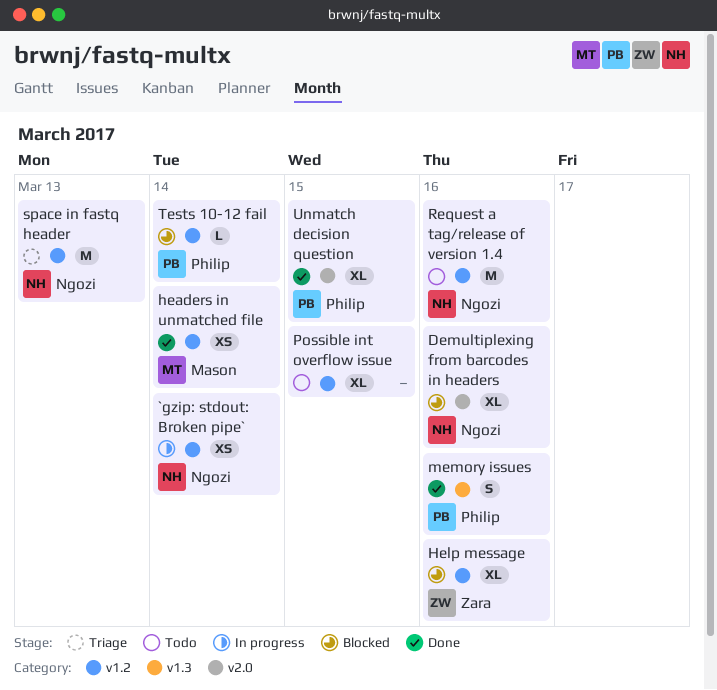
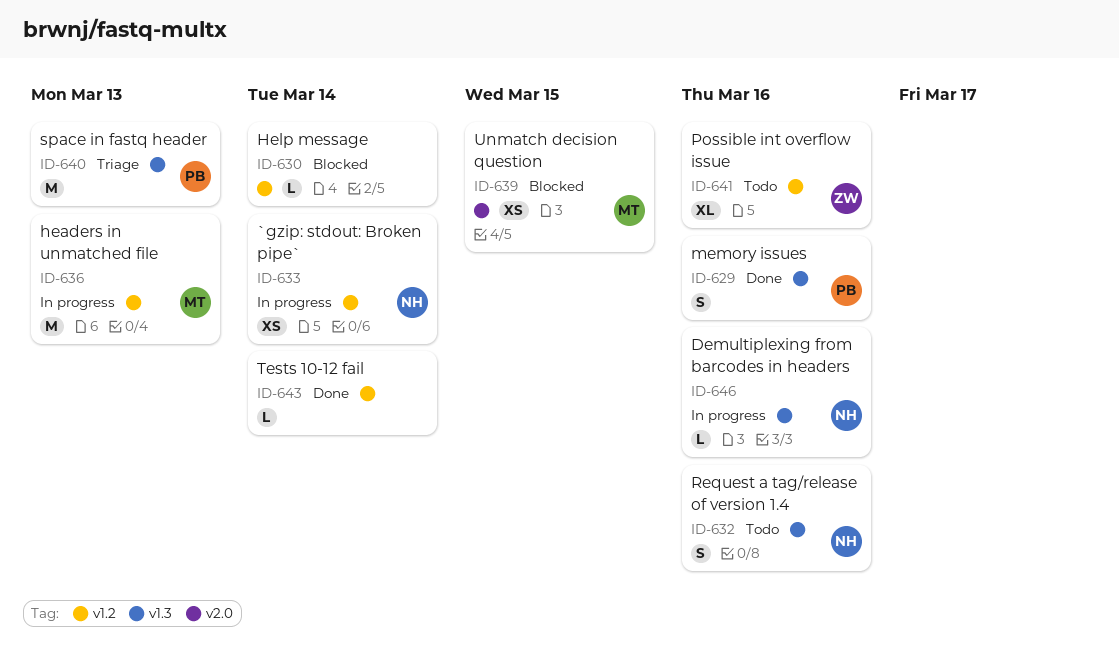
Demultiplexing from barcodes in headers, status: Blocked -> In progress
Demultiplexing from barcodes in headers, label: v2.0 -> v1.3
Demultiplexing from barcodes in headers, estimate: XL -> L
headers in unmatched file, status: Done -> In progress
headers in unmatched file, estimate: XS -> M
headers in unmatched file, due: Mar 14 -> Mar 13
Help message, owner: Zara -> none
Help message, estimate: XL -> L
Help message, due: Mar 16 -> Mar 14
Possible int overflow issue, owner: none -> Zara
Possible int overflow issue, due: Mar 15 -> Mar 16
Request a tag/release of version 1.4, label: v1.2 -> v1.3
Request a tag/release of version 1.4, estimate: M -> S
space in fastq header, owner: Ngozi -> Philip
space in fastq header, label: v1.2 -> v1.3
Tests 10-12 fail, status: Blocked -> Done
Tests 10-12 fail, owner: Philip -> none
Unmatch decision question, status: Done -> Blocked
Unmatch decision question, owner: Philip -> Mason
Unmatch decision question, estimate: XL -> XS

